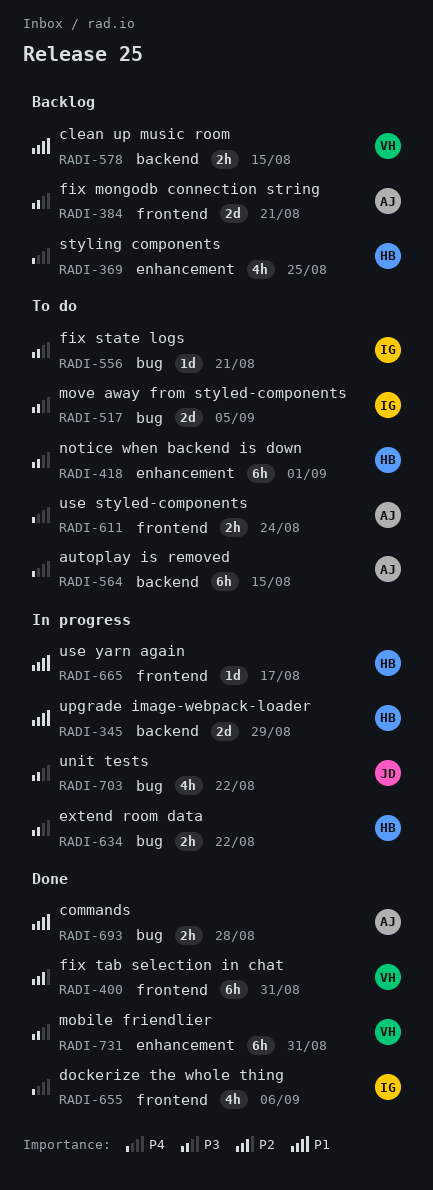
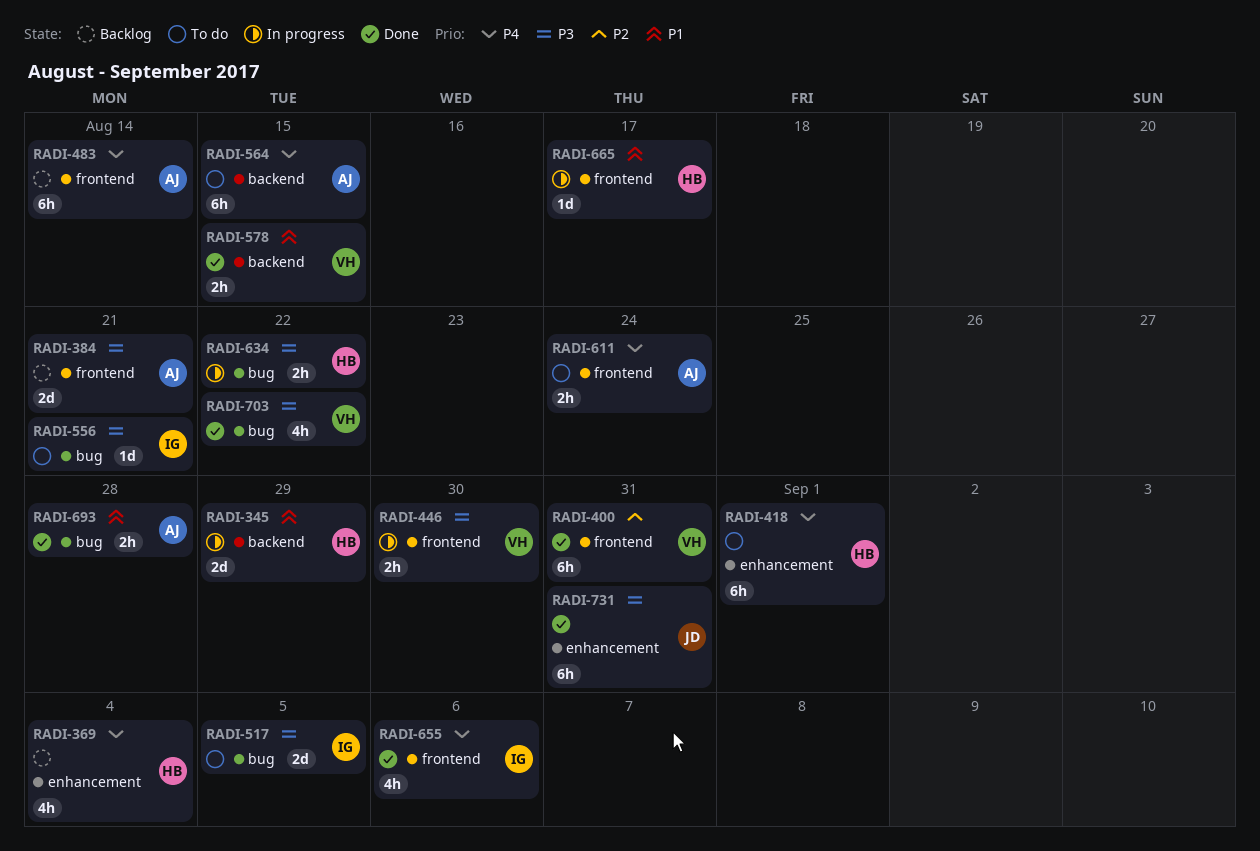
RADI-369, due: Aug 25 -> Sep 4
RADI-418, priority: P3 -> P4
RADI-446: none -> present
RADI-483: none -> present
RADI-578, status: Backlog -> Done
RADI-703, status: In progress -> Done
RADI-703, owner: JD -> VH
RADI-731, owner: VH -> JD

